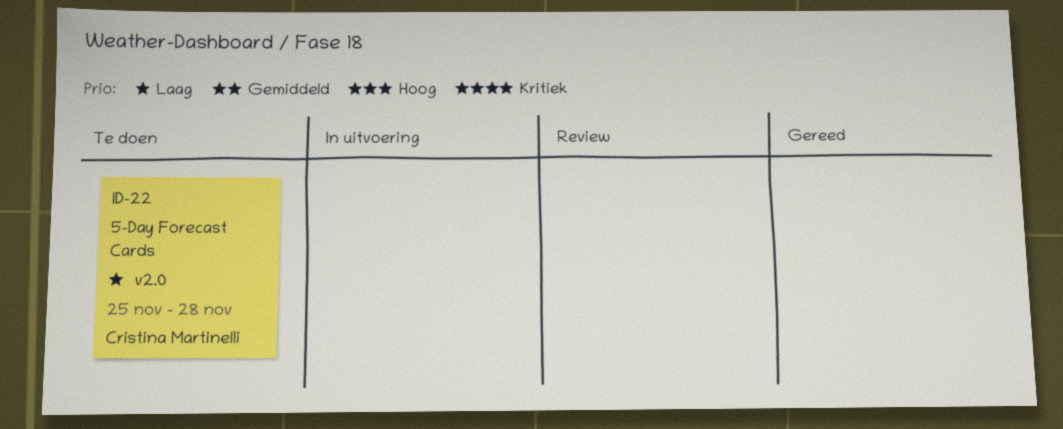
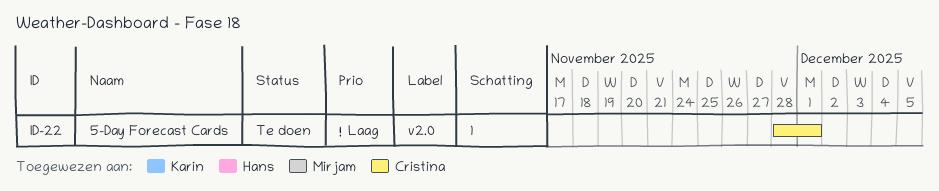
ID-22, start: Nov 25 -> Nov 28
ID-22, due: Nov 28 -> Dec 1

